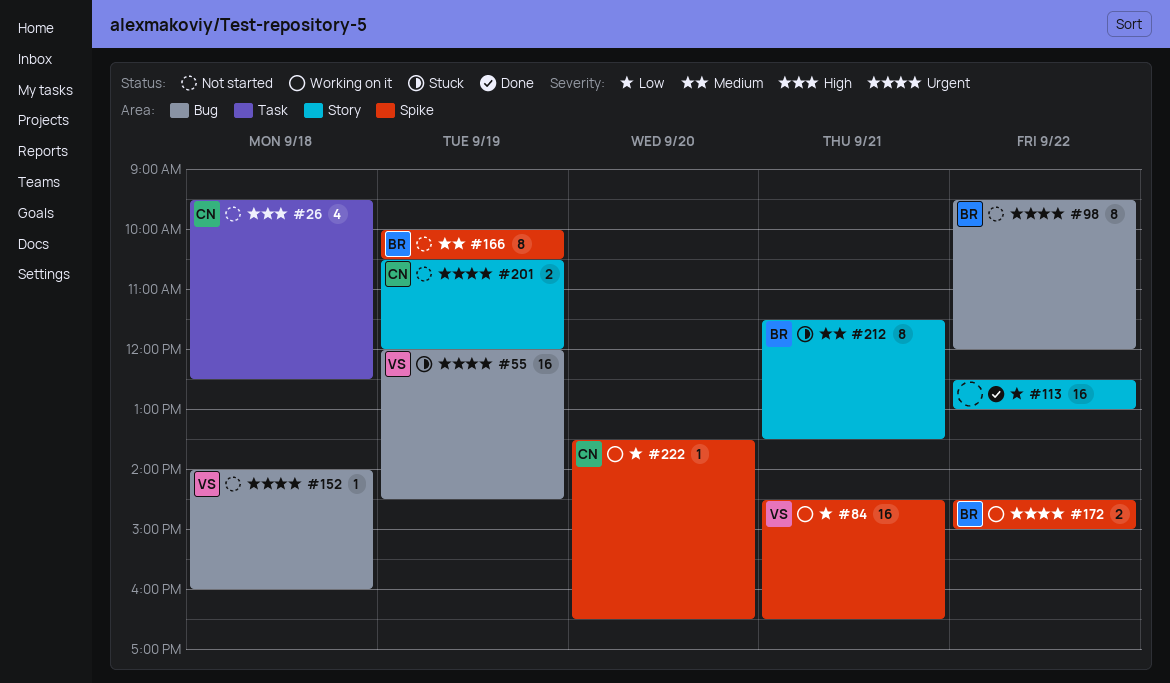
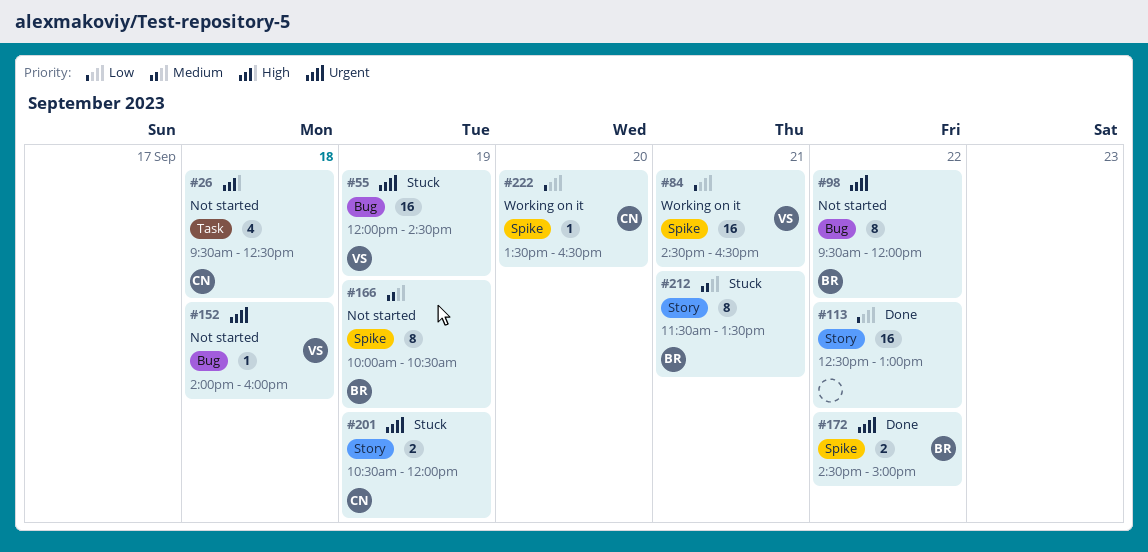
#172, status: Working on it -> Done
#201, status: Not started -> Stuck

